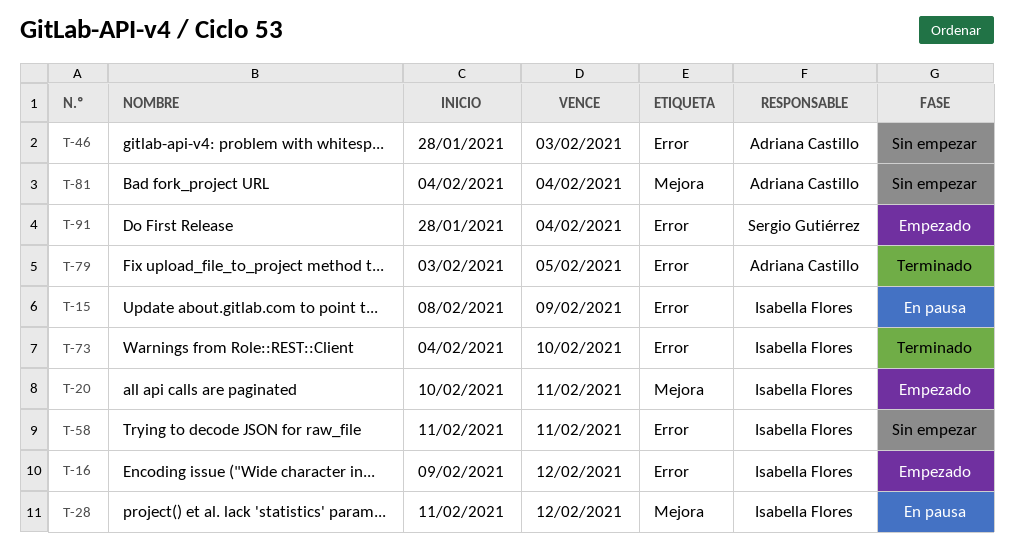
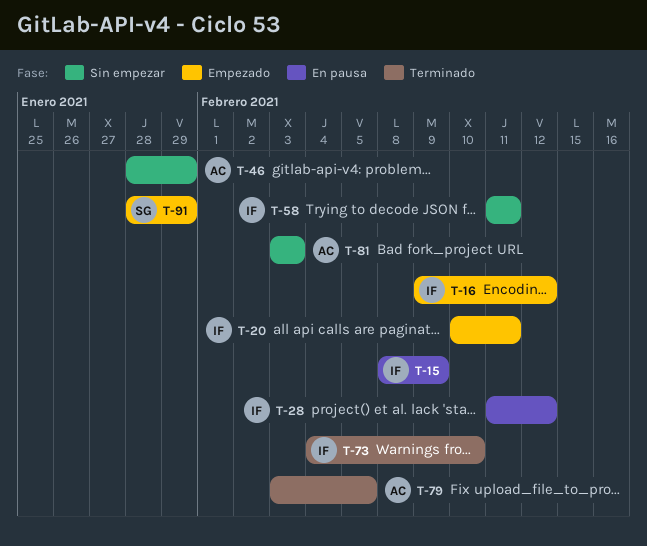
T-46, due: Feb 3 -> Jan 29
T-81, start: Feb 4 -> Feb 3
T-81, due: Feb 4 -> Feb 3
T-91, due: Feb 4 -> Jan 29

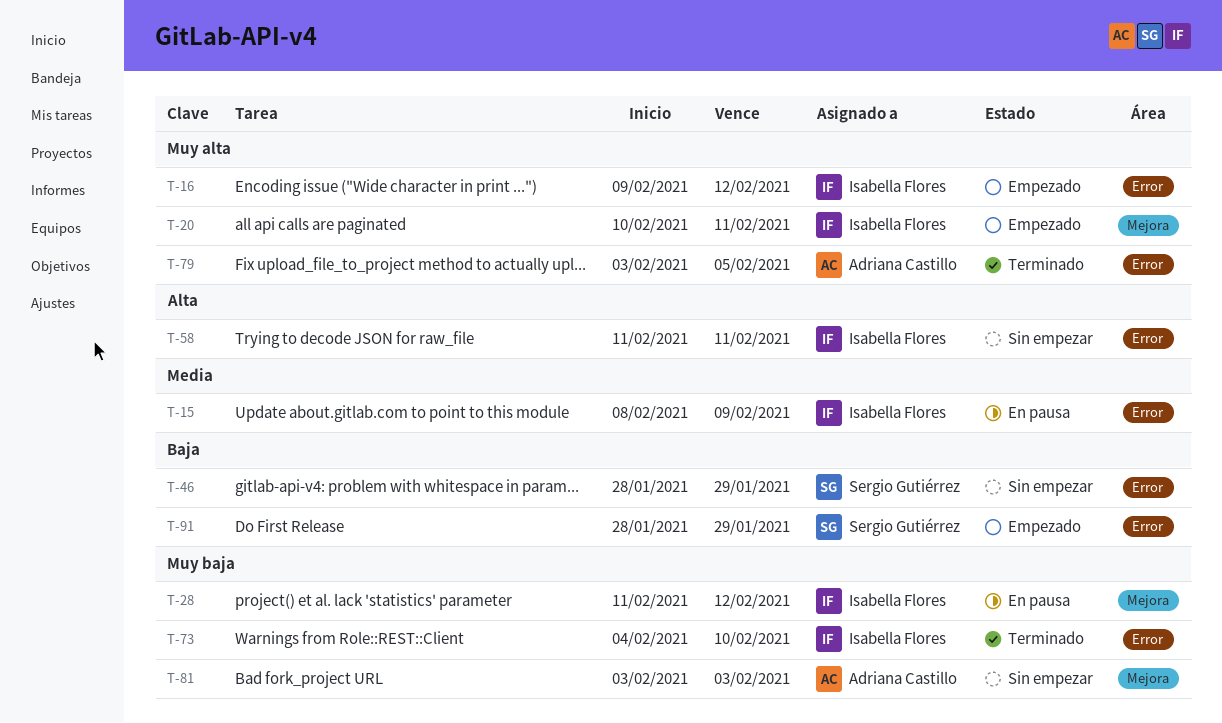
T-46, owner: Adriana Castillo -> Sergio Gutiérrez

